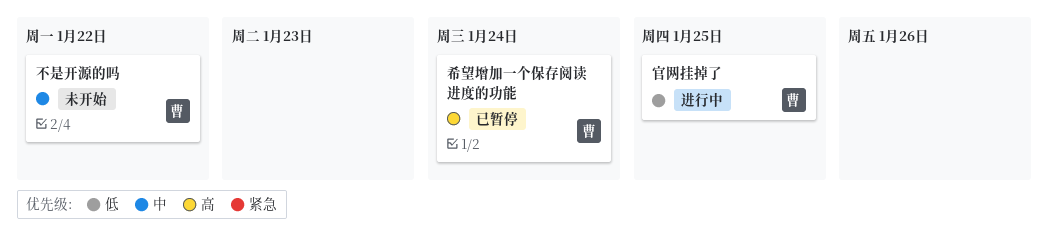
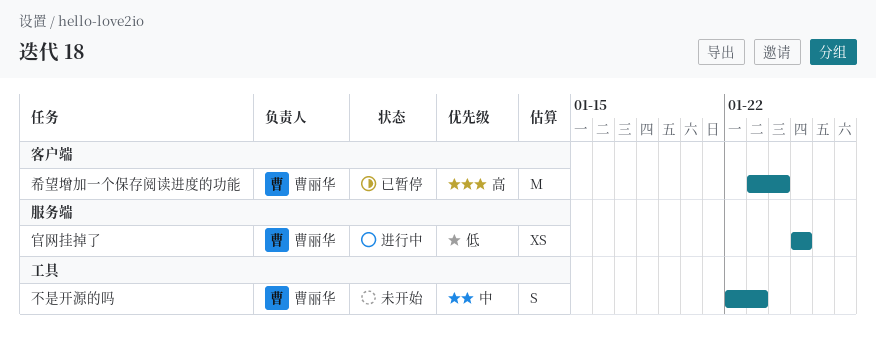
不是开源的吗, due: Jan 22 -> Jan 23

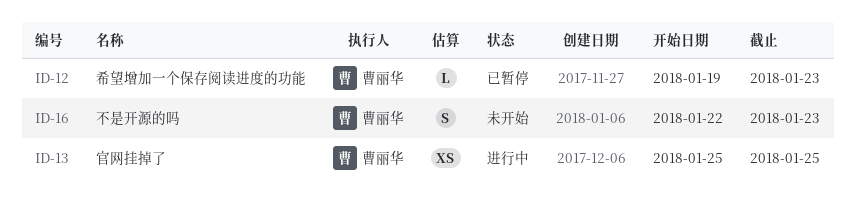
希望增加一个保存阅读进度的功能, estimate: M -> L
希望增加一个保存阅读进度的功能, start: Jan 23 -> Jan 19
希望增加一个保存阅读进度的功能, due: Jan 24 -> Jan 23

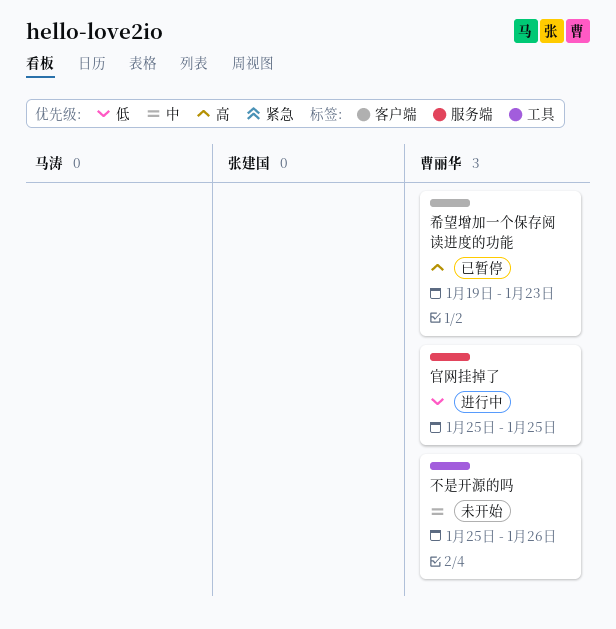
不是开源的吗, start: Jan 22 -> Jan 25
不是开源的吗, due: Jan 23 -> Jan 26

